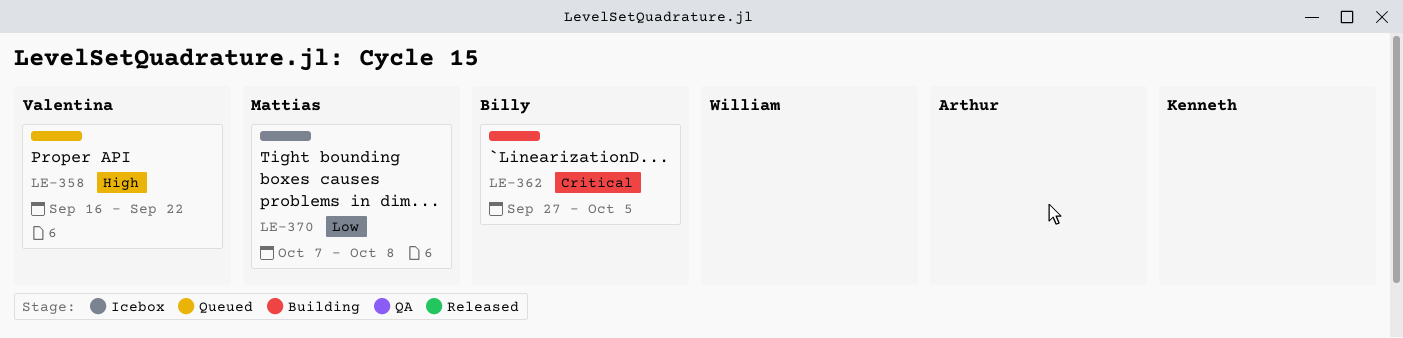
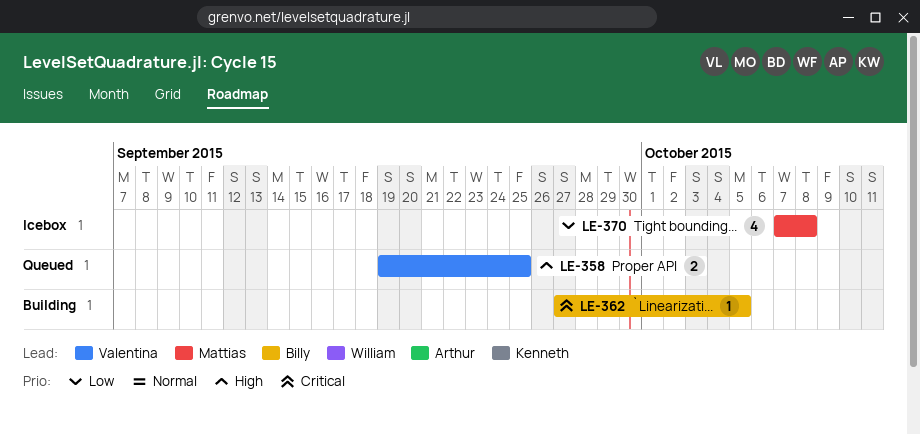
LE-358, start: Sep 16 -> Sep 19
LE-358, due: Sep 22 -> Sep 25

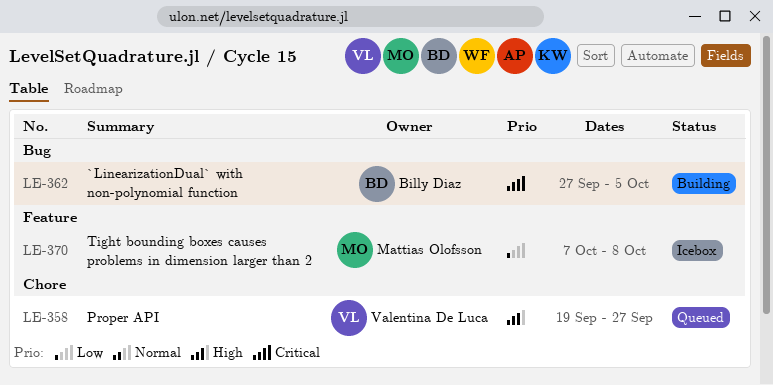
LE-358, due: Sep 25 -> Sep 27

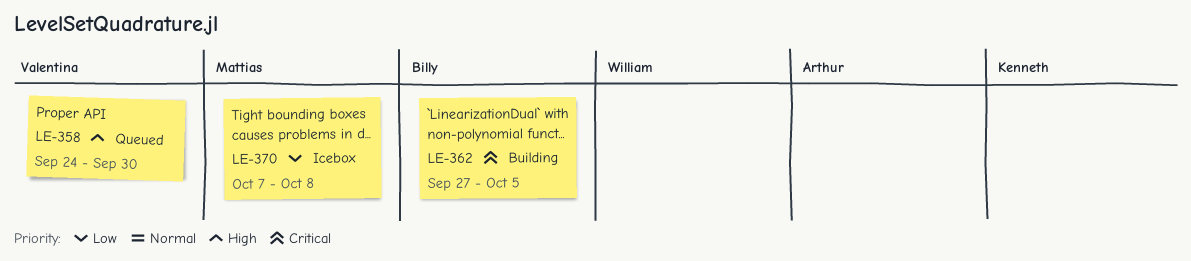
LE-358, start: Sep 19 -> Sep 24
LE-358, due: Sep 27 -> Sep 30

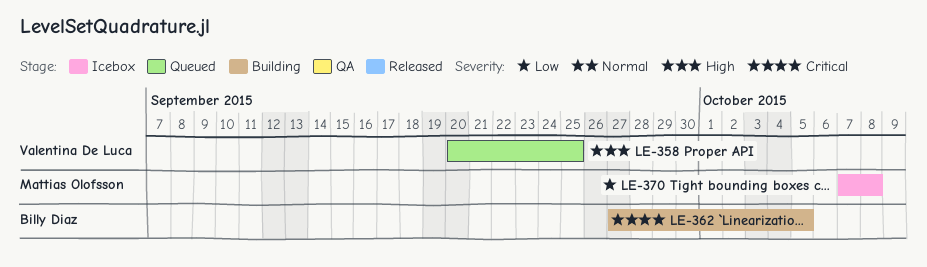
LE-358, start: Sep 24 -> Sep 20
LE-358, due: Sep 30 -> Sep 25

